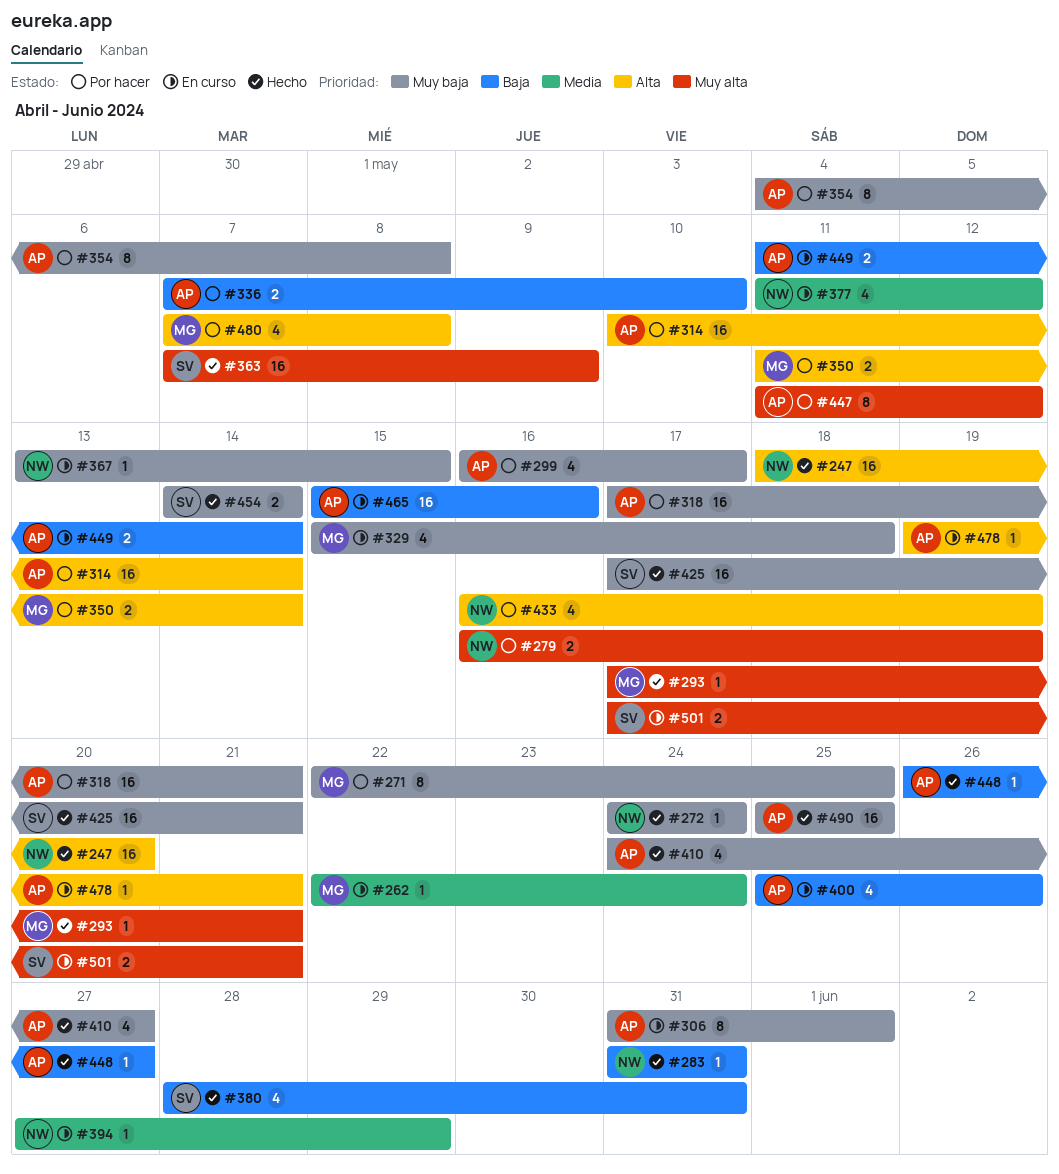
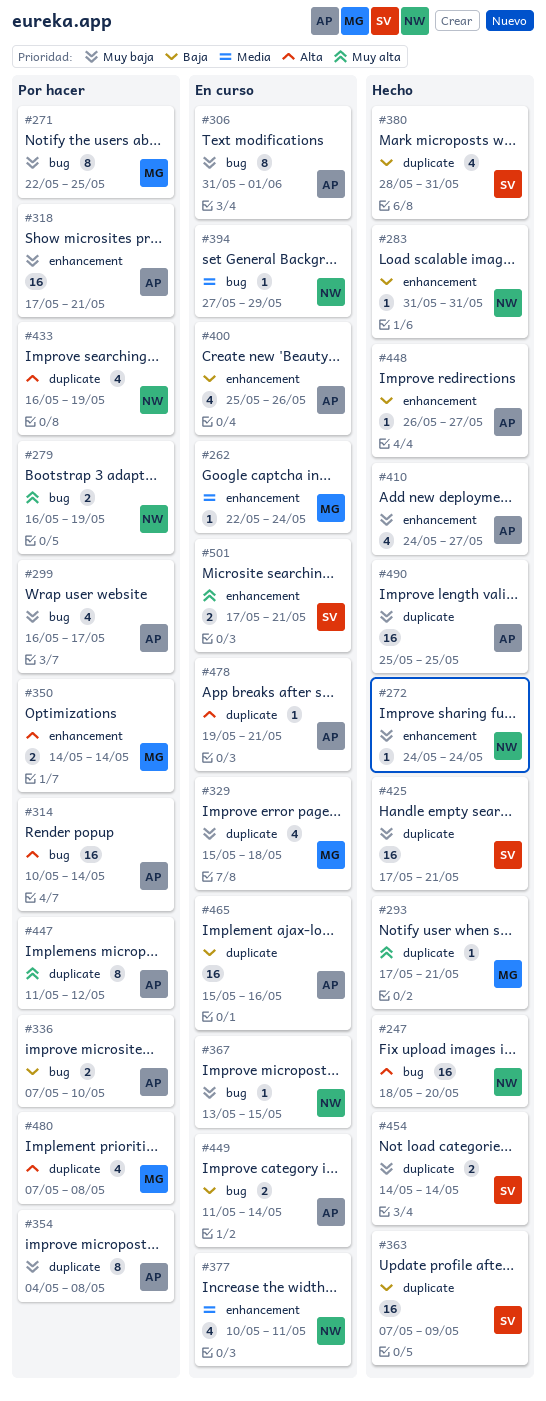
#350, start: May 11 -> May 14
#363, priority: Muy alta -> Baja
#377, start: May 11 -> May 10
#377, due: May 12 -> May 11

